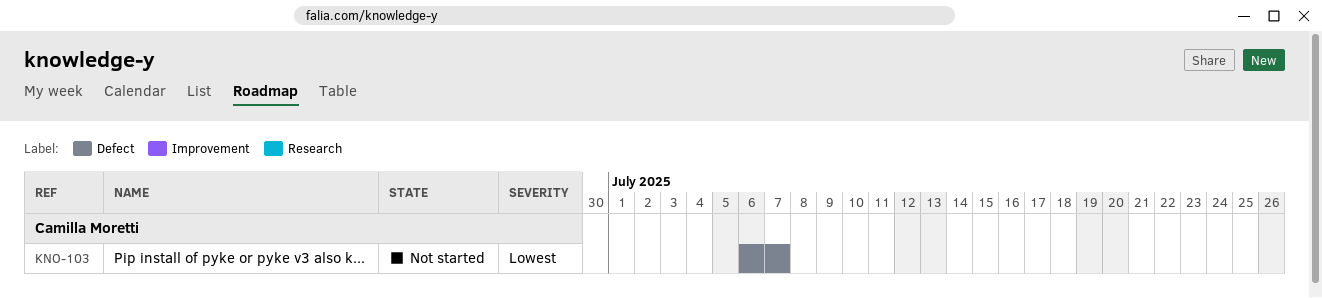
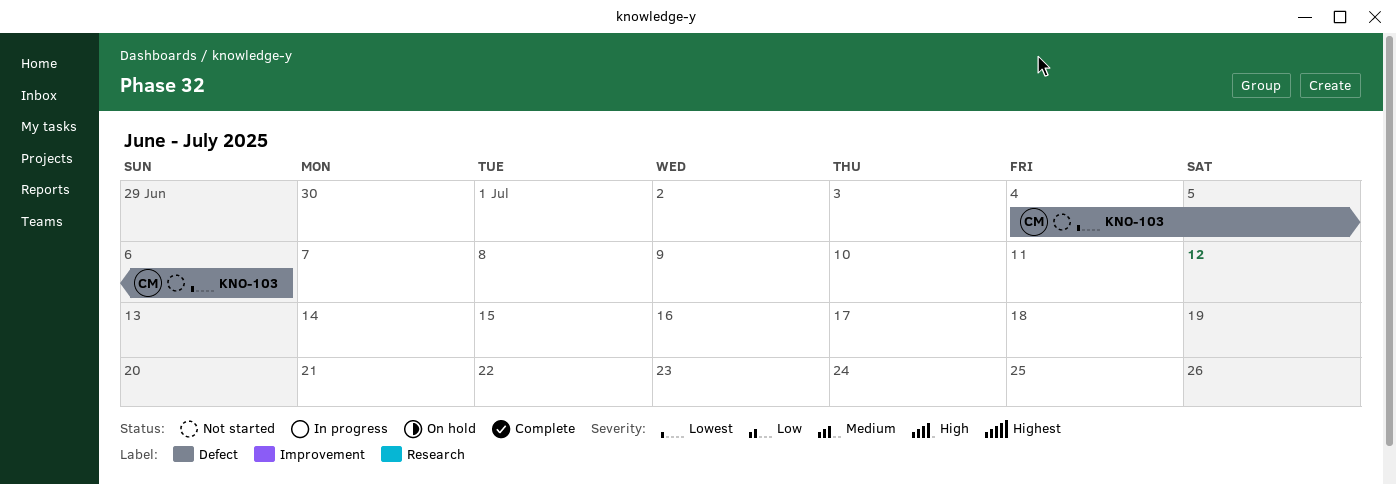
KNO-103, start: Jul 6 -> Jul 4
KNO-103, due: Jul 7 -> Jul 6

